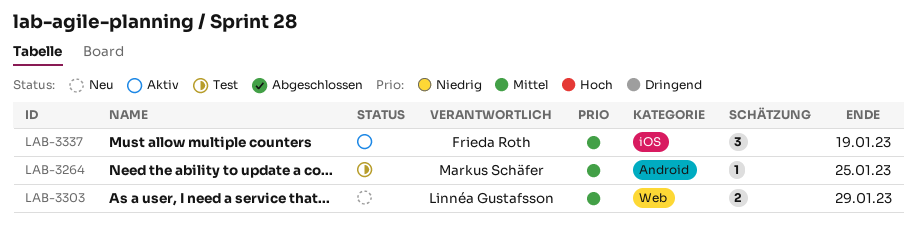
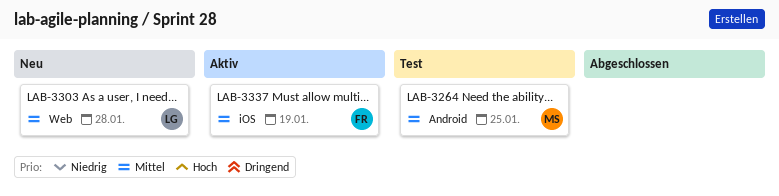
LAB-3303, due: Jan 29 -> Jan 28

